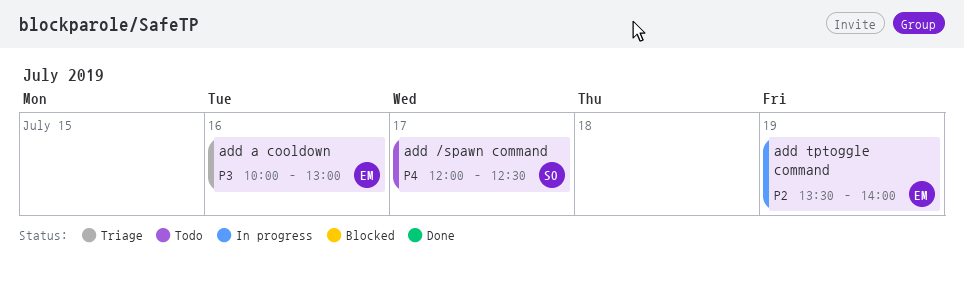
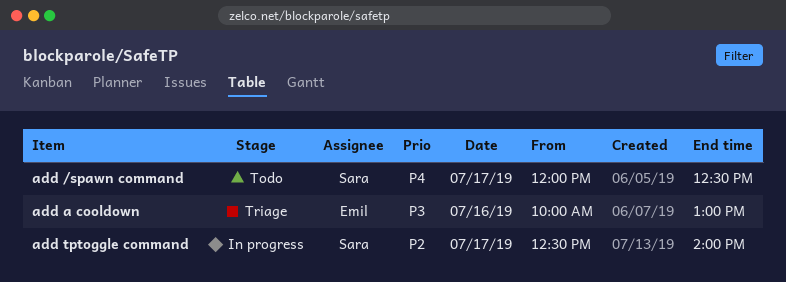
add tptoggle command, owner: Emil -> Sara
add tptoggle command, day: Jul 19 -> Jul 17
add tptoggle command, begins: 13:30 -> 12:30

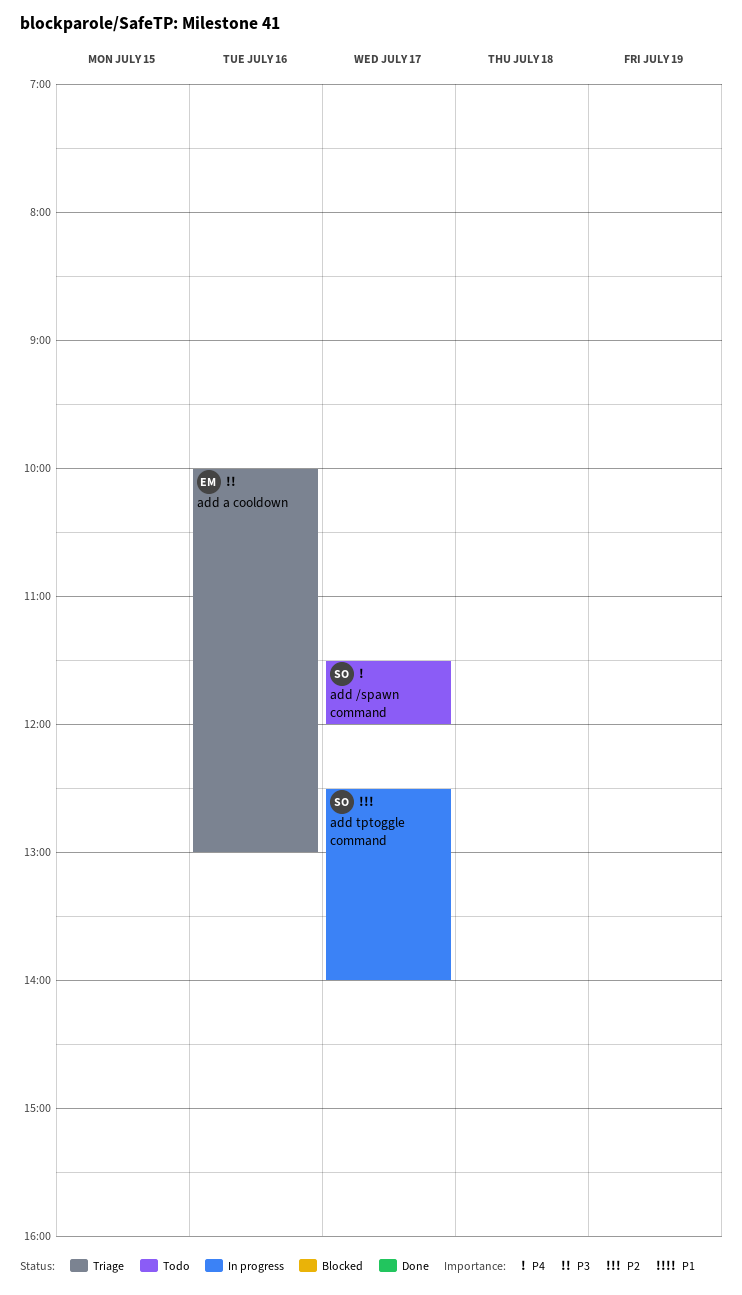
add /spawn command, begins: 12:00 -> 11:30
add /spawn command, ends: 12:30 -> 12:00

